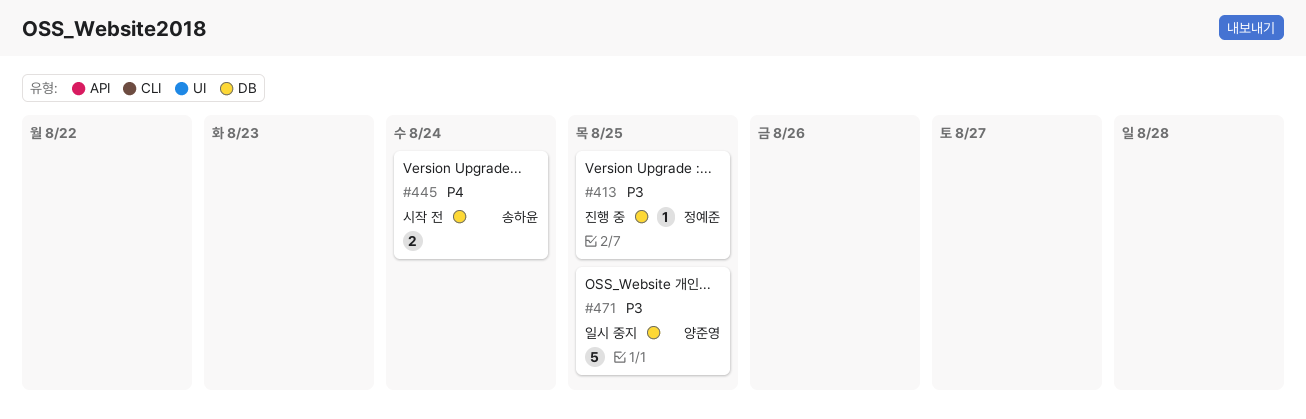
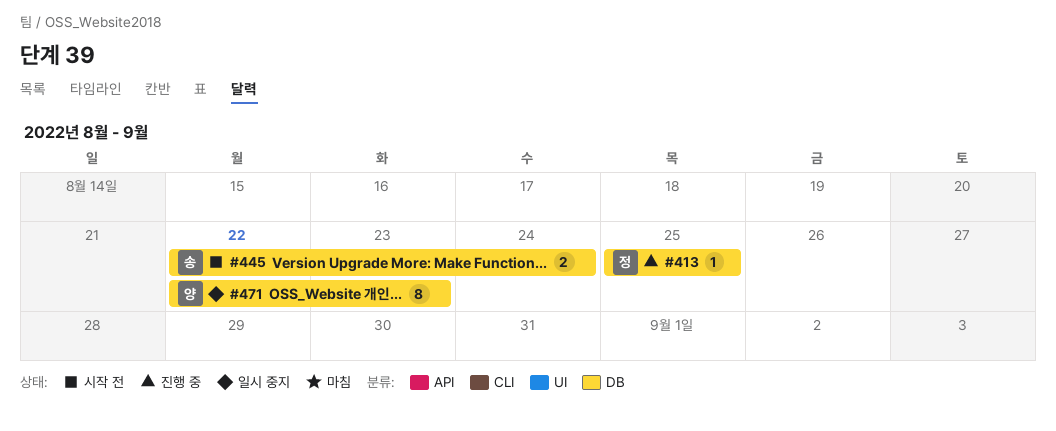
#471, estimate: 5 -> 8
#471, due: Aug 25 -> Aug 23

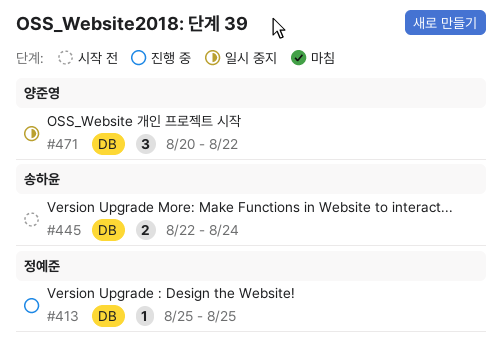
#471, estimate: 8 -> 3
#471, start: Aug 22 -> Aug 20
#471, due: Aug 23 -> Aug 22

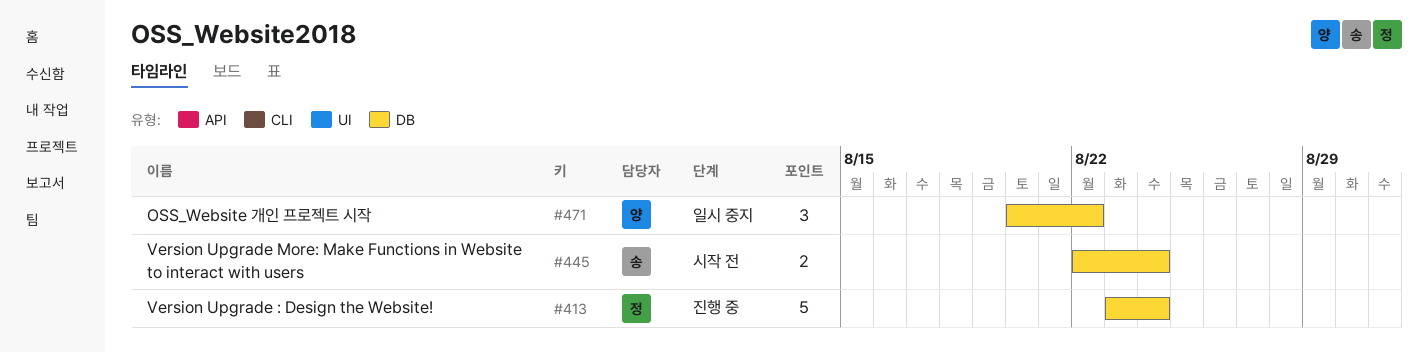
#413, estimate: 1 -> 5
#413, start: Aug 25 -> Aug 23
#413, due: Aug 25 -> Aug 24

